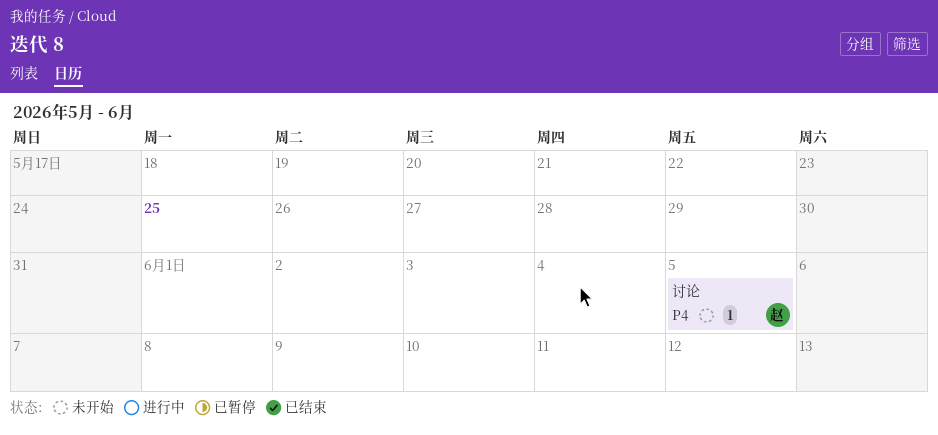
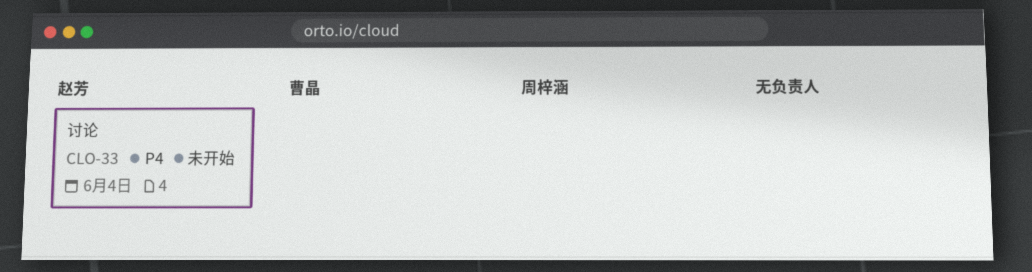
讨论, due: Jun 5 -> Jun 4

